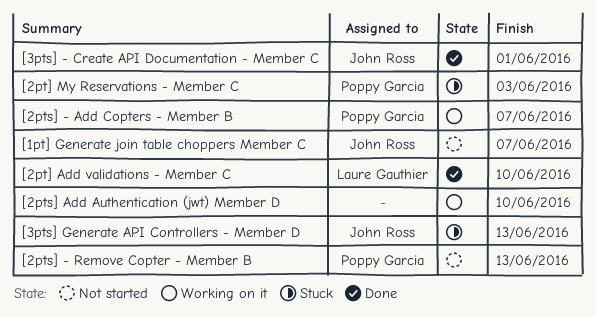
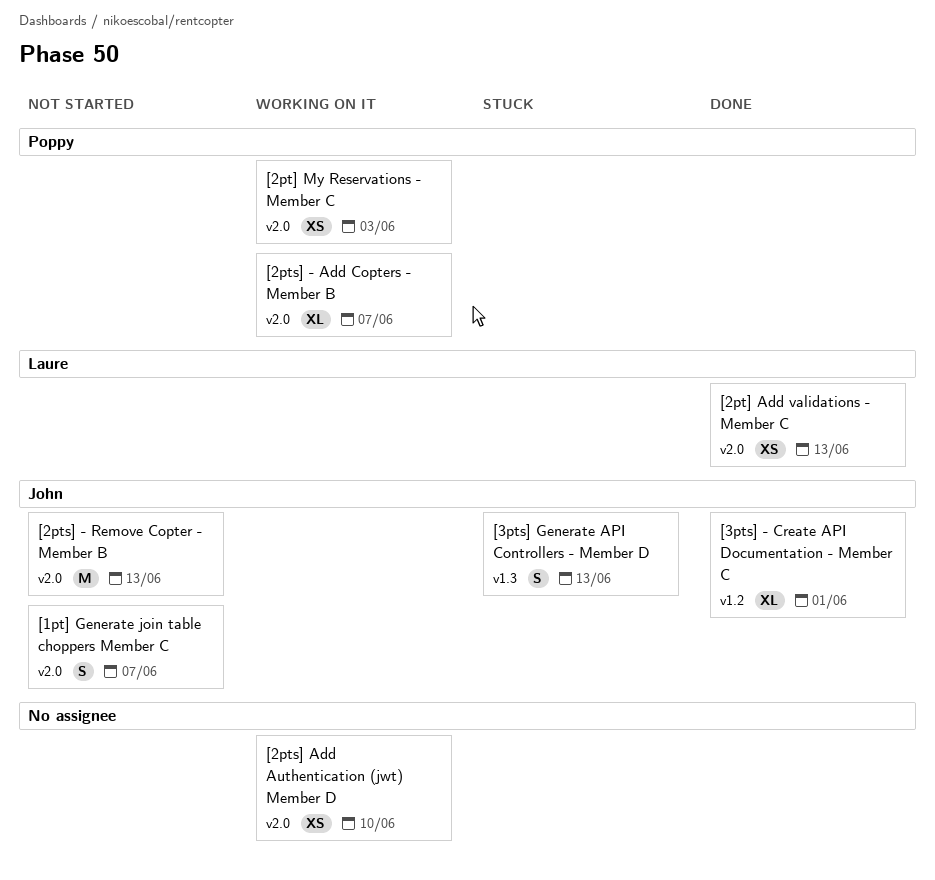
[2pt] Add validations - Member C, due: Jun 10 -> Jun 13
[2pt] My Reservations - Member C, status: Stuck -> Working on it
[2pts] - Remove Copter - Member B, owner: Poppy Garcia -> John Ross

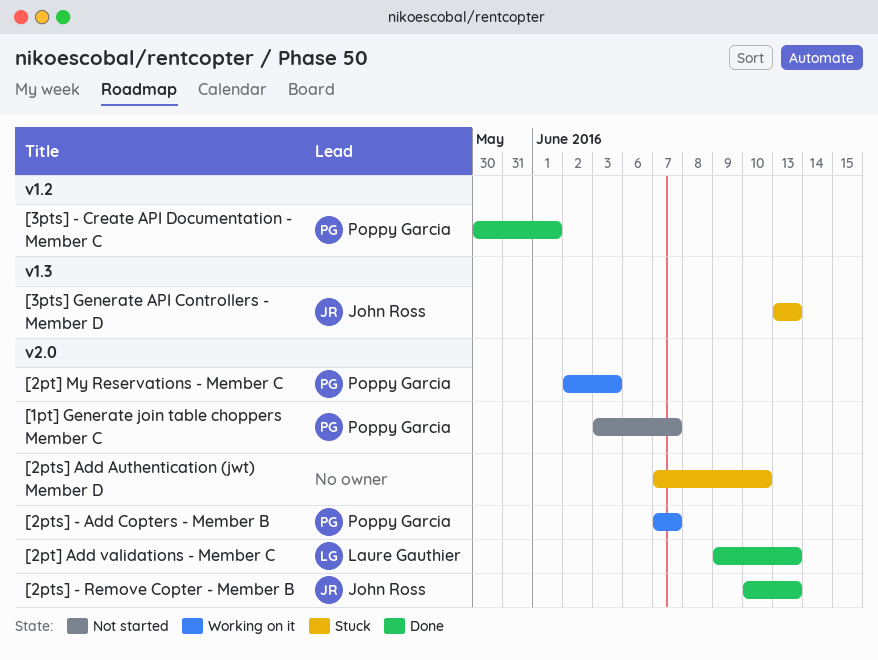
[1pt] Generate join table choppers Member C, owner: John Ross -> Poppy Garcia
[2pts] - Remove Copter - Member B, status: Not started -> Done
[2pts] Add Authentication (jwt) Member D, status: Working on it -> Stuck
[3pts] - Create API Documentation - Member C, owner: John Ross -> Poppy Garcia

